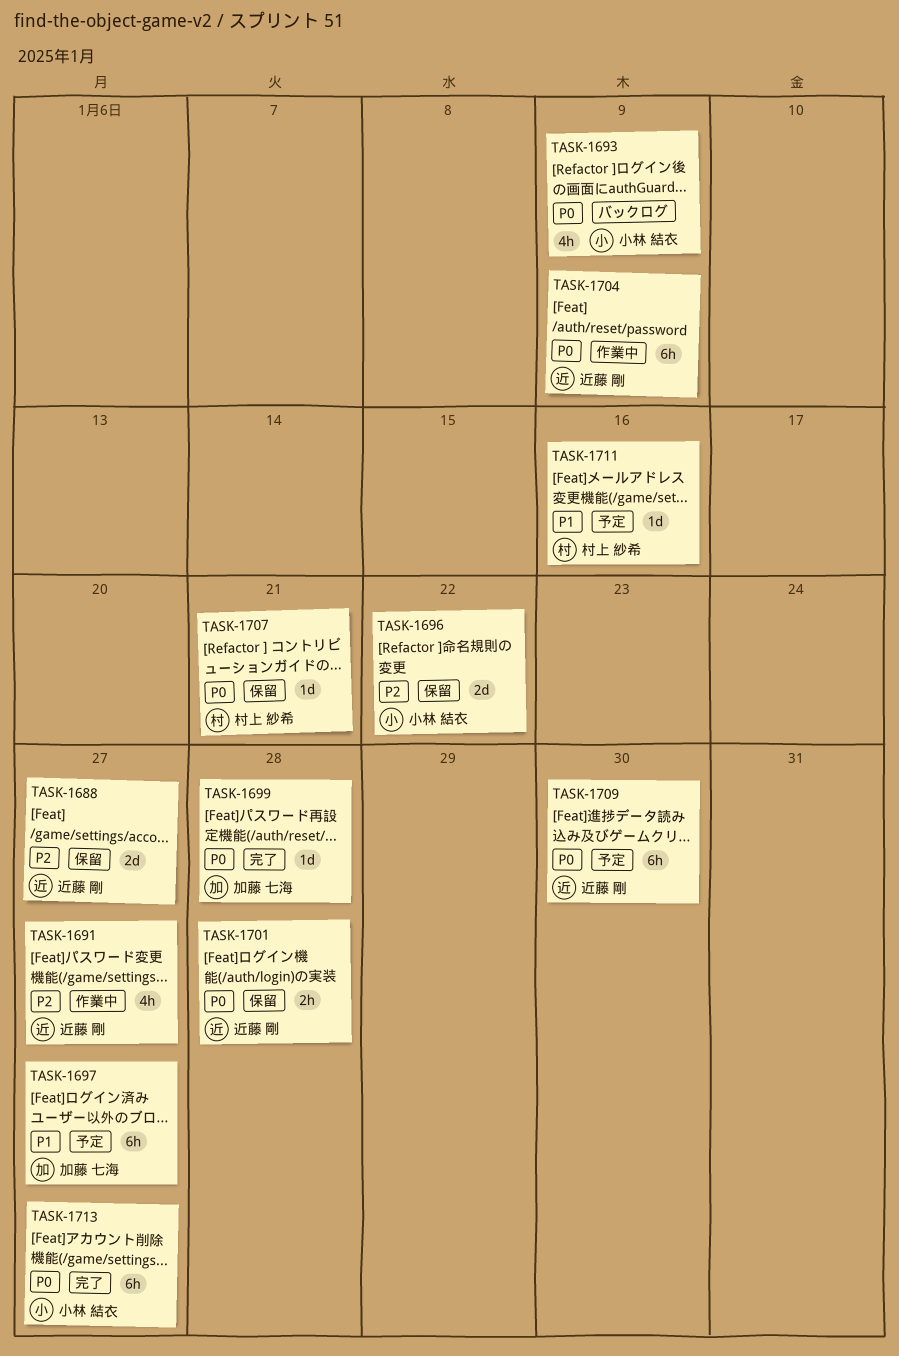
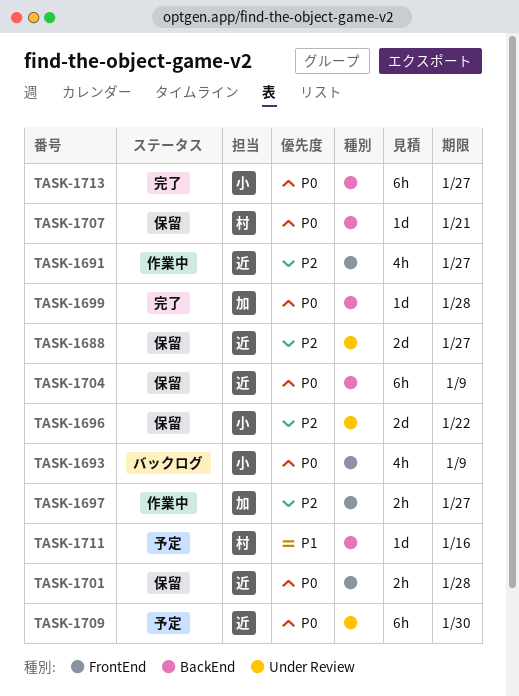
TASK-1697, status: 予定 -> 作業中
TASK-1697, priority: P1 -> P2
TASK-1697, estimate: 6h -> 2h
TASK-1704, status: 作業中 -> 保留

